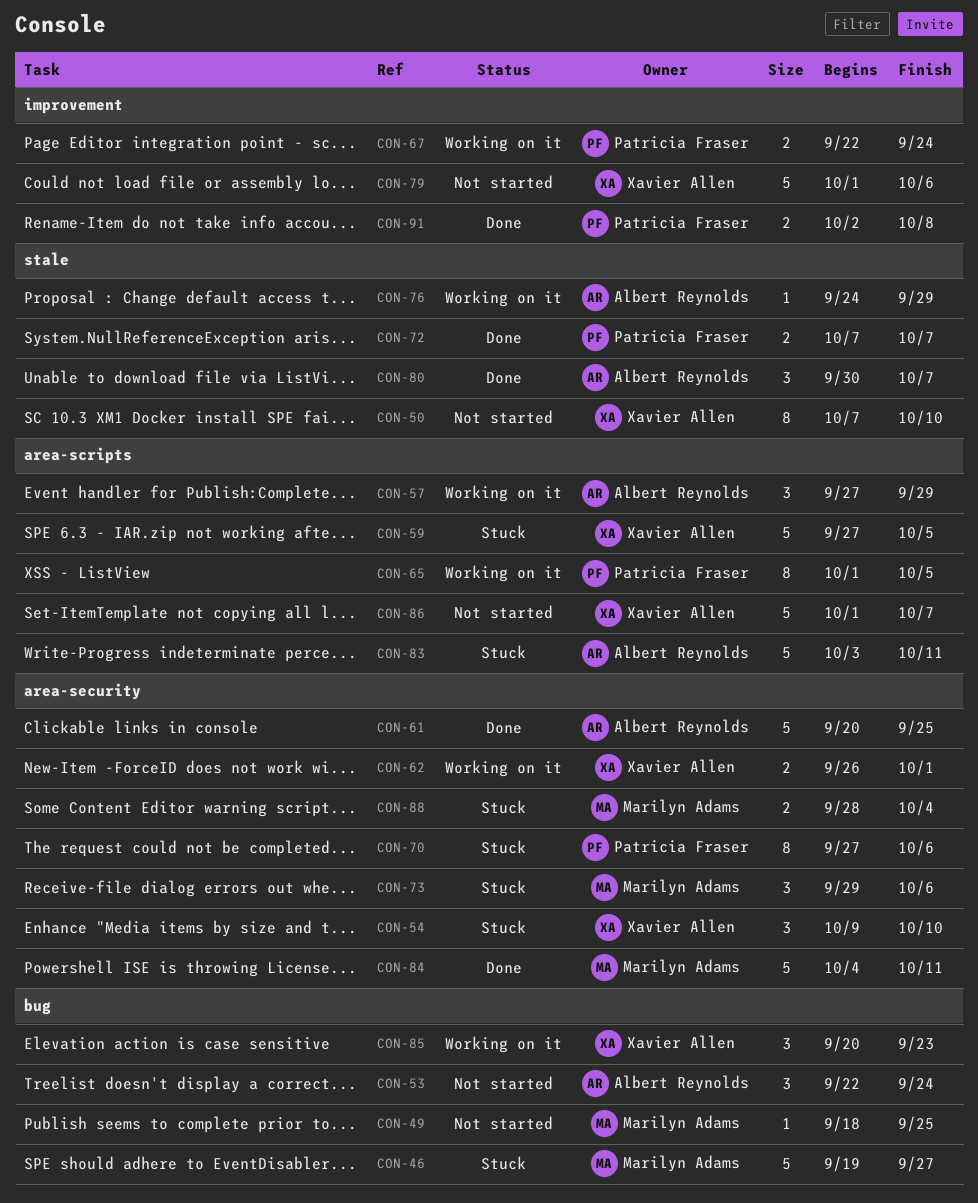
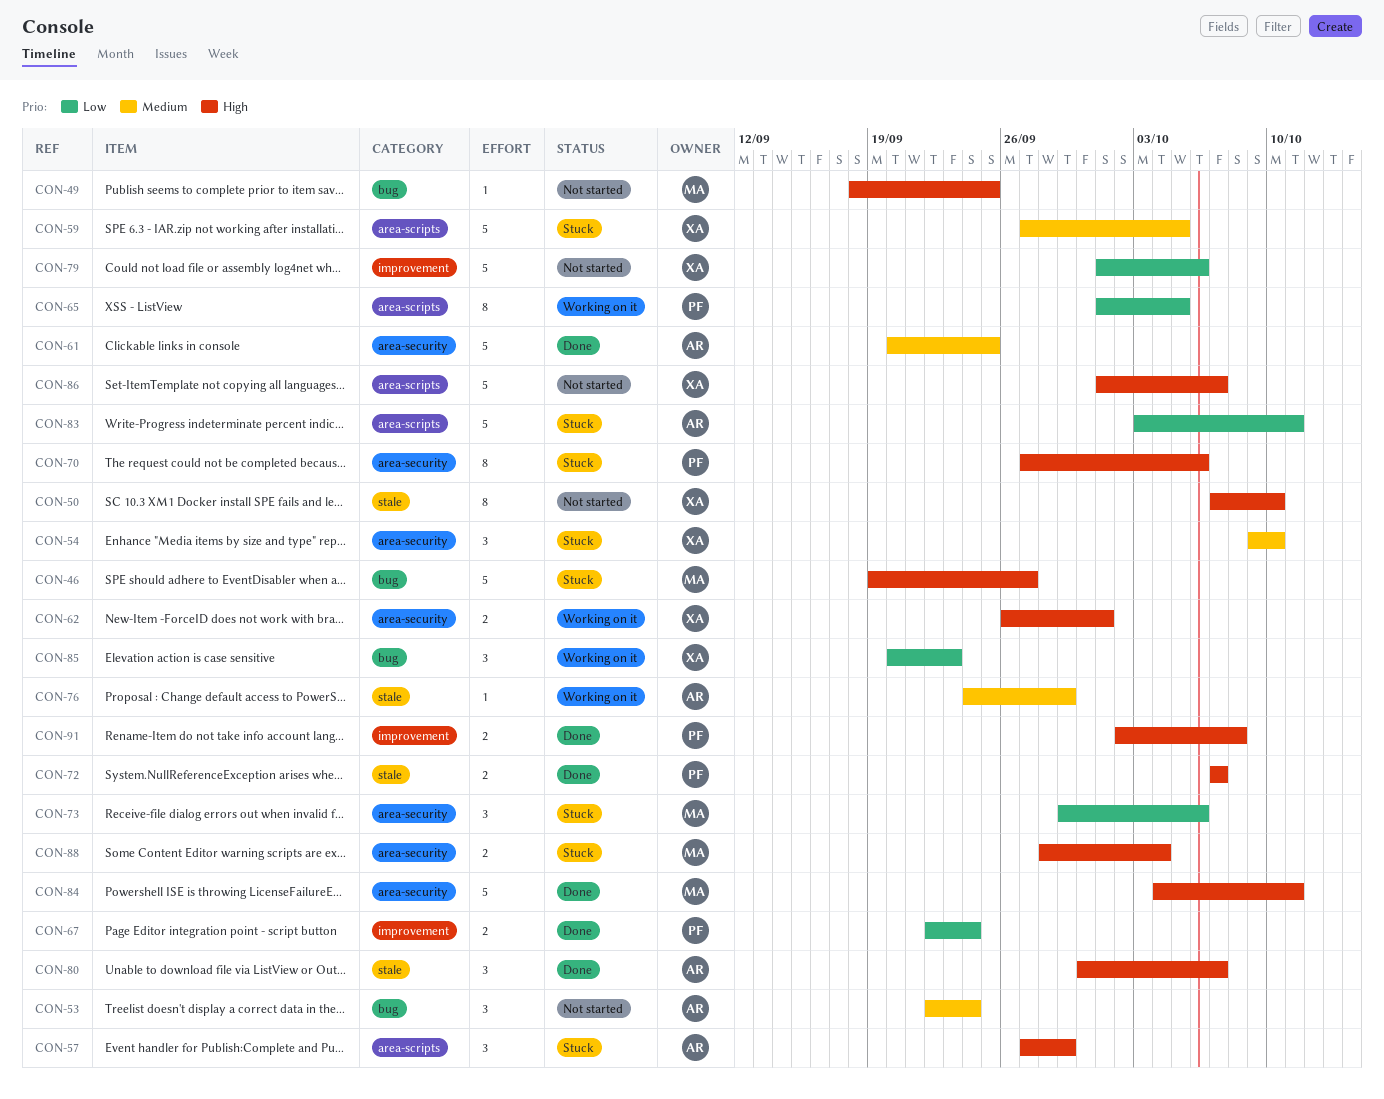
CON-57, status: Working on it -> Stuck
CON-67, status: Working on it -> Done

